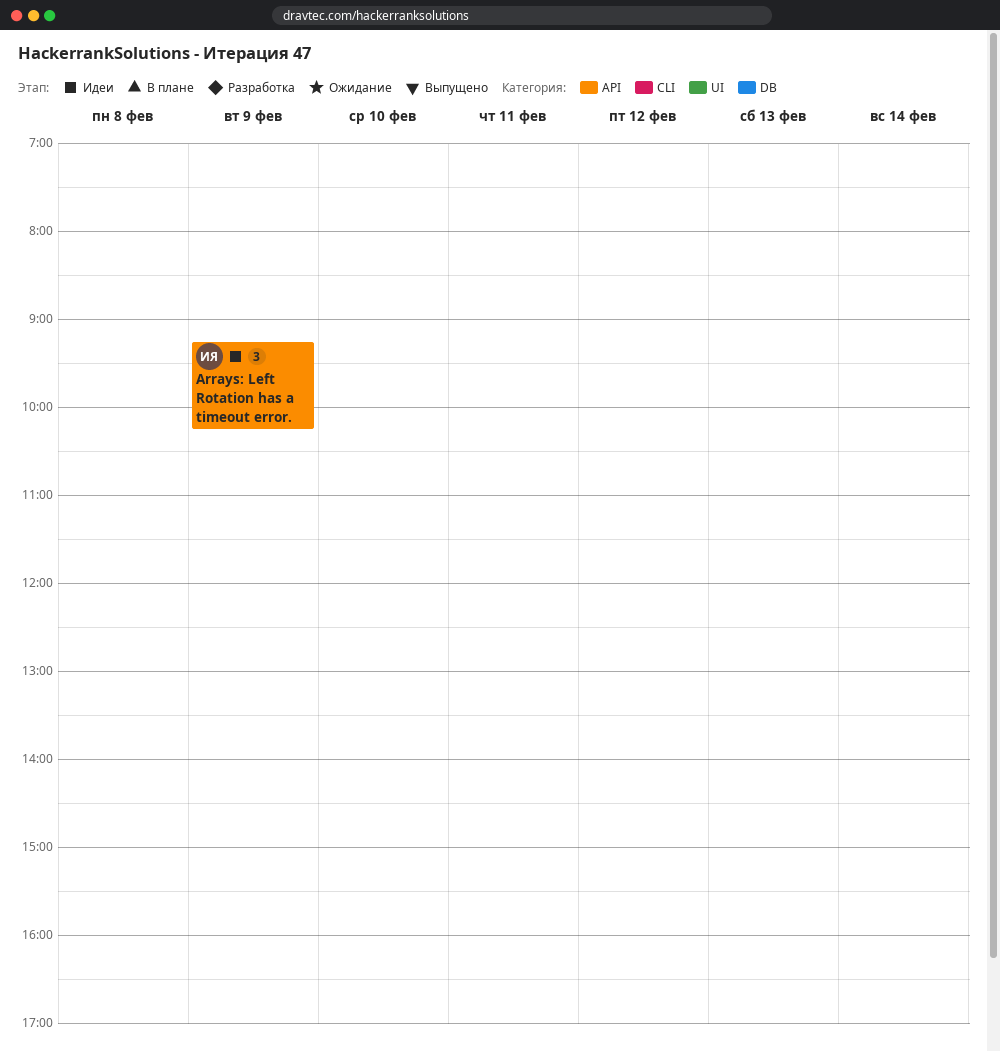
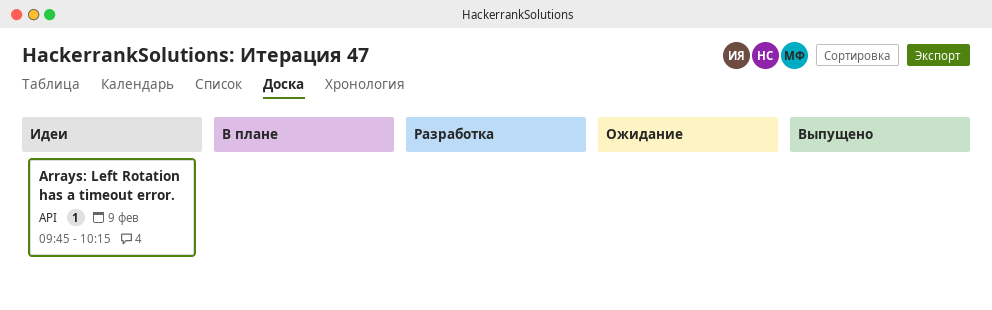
Arrays: Left Rotation has a timeout error., estimate: 3 -> 1
Arrays: Left Rotation has a timeout error., begins: 09:15 -> 09:45

